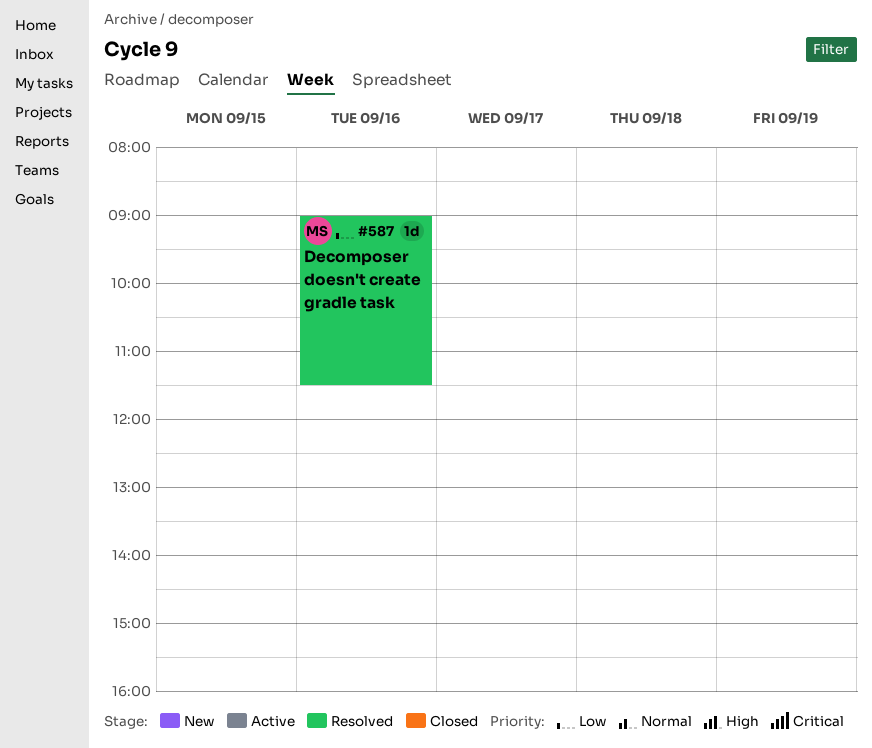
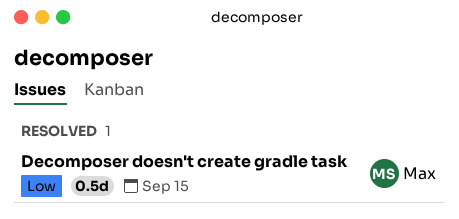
Decomposer doesn't create gradle task, estimate: 1d -> 0.5d
Decomposer doesn't create gradle task, day: Sep 16 -> Sep 15

